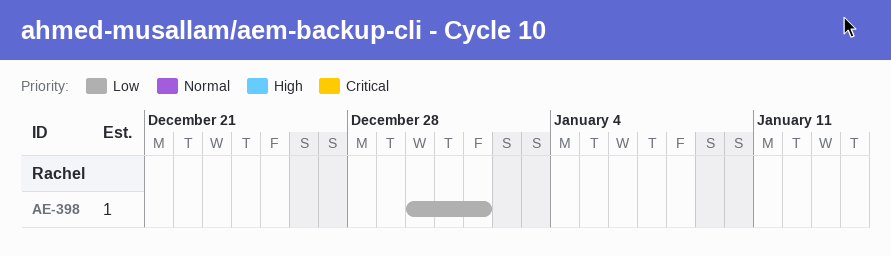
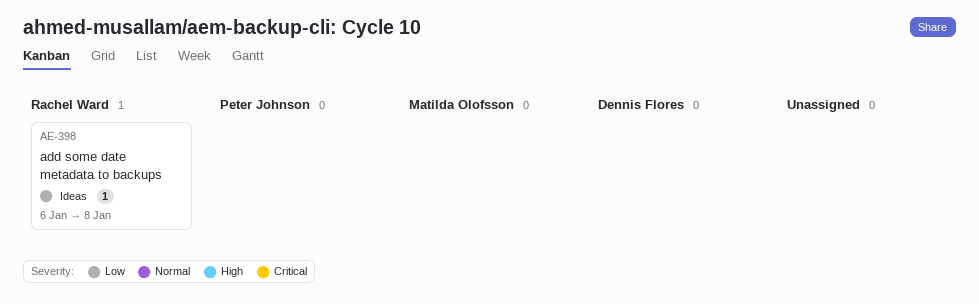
AE-398, start: Dec 30 -> Jan 6
AE-398, due: Jan 1 -> Jan 8

